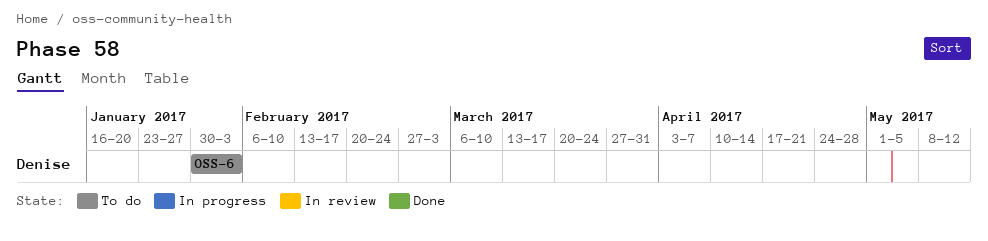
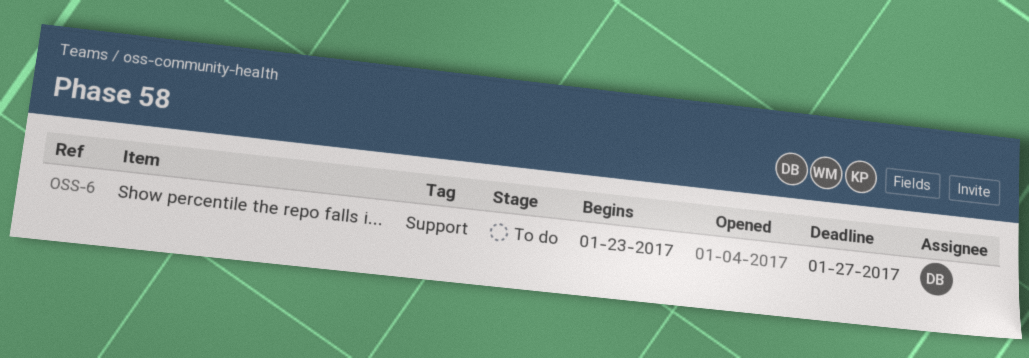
OSS-6, start: Jan 30 -> Jan 23
OSS-6, due: Feb 3 -> Jan 27

